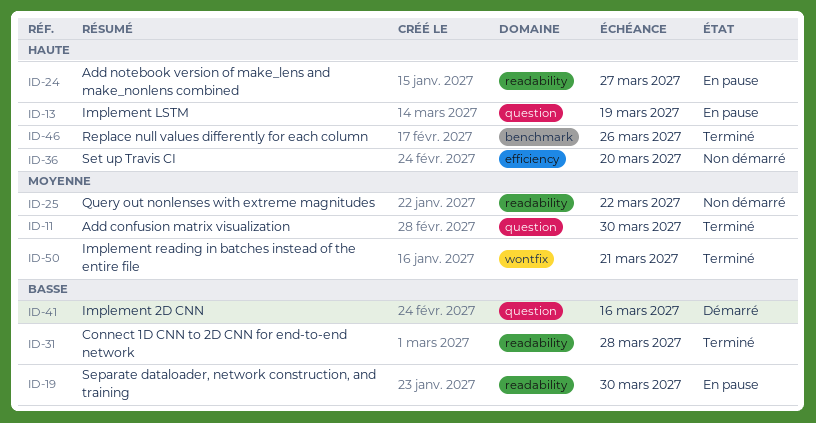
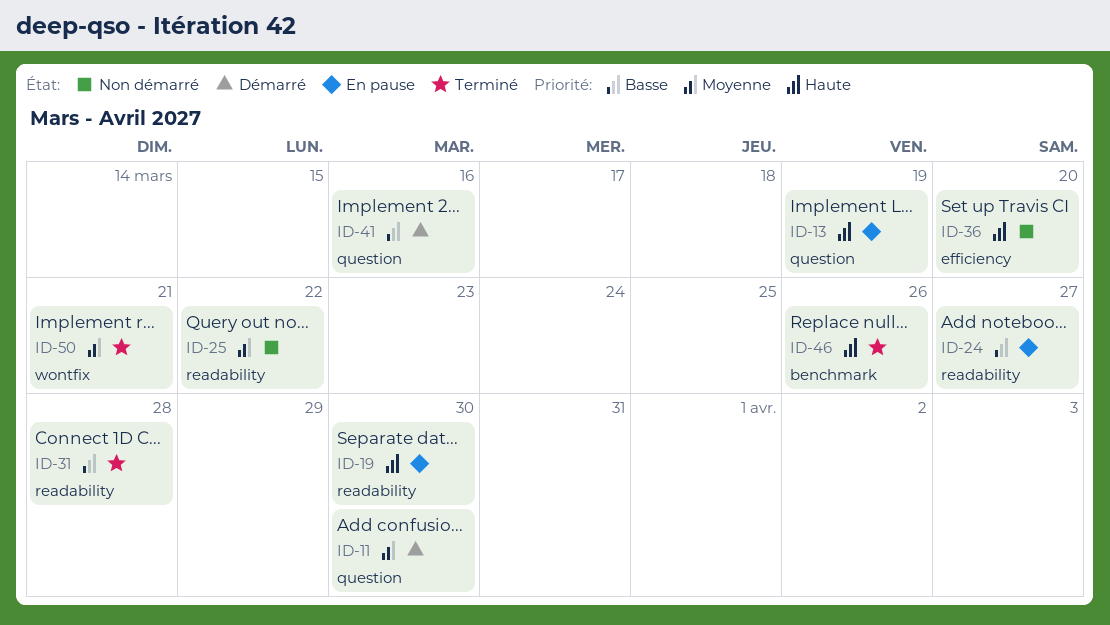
ID-11, status: Terminé -> Démarré
ID-19, priority: Basse -> Haute
ID-24, priority: Haute -> Basse

